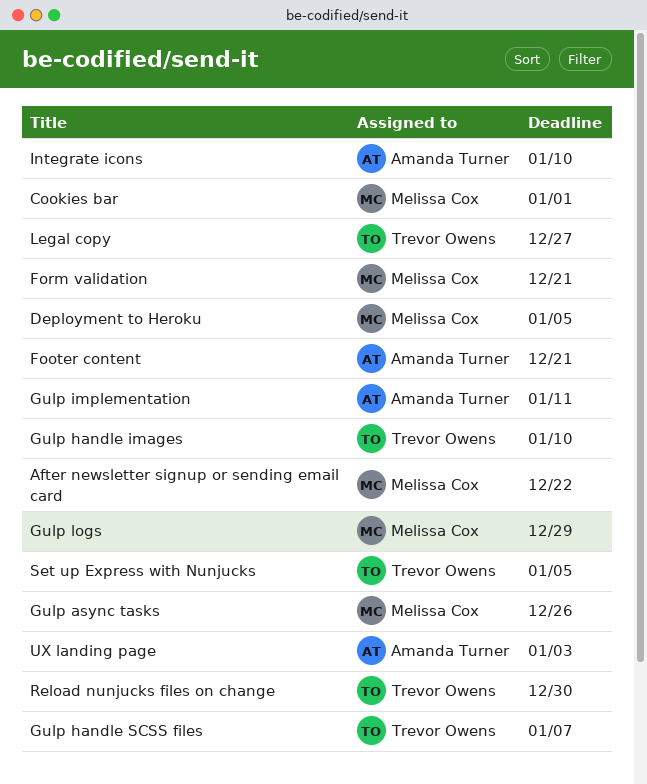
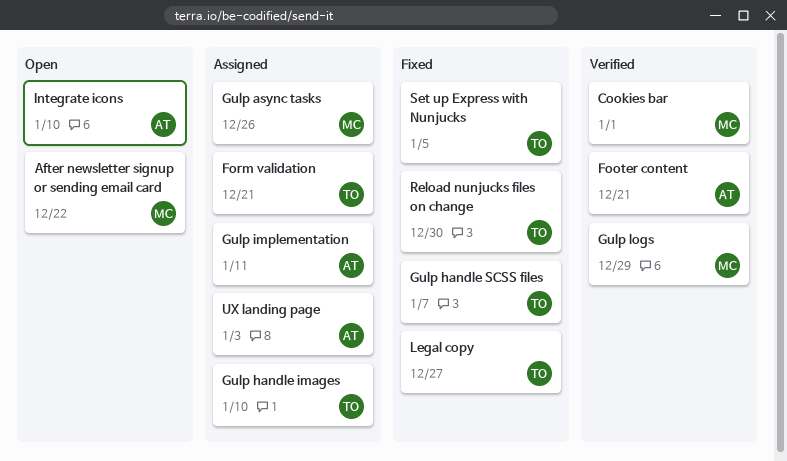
Deployment to Heroku: present -> none
Form validation, owner: Melissa Cox -> Trevor Owens

